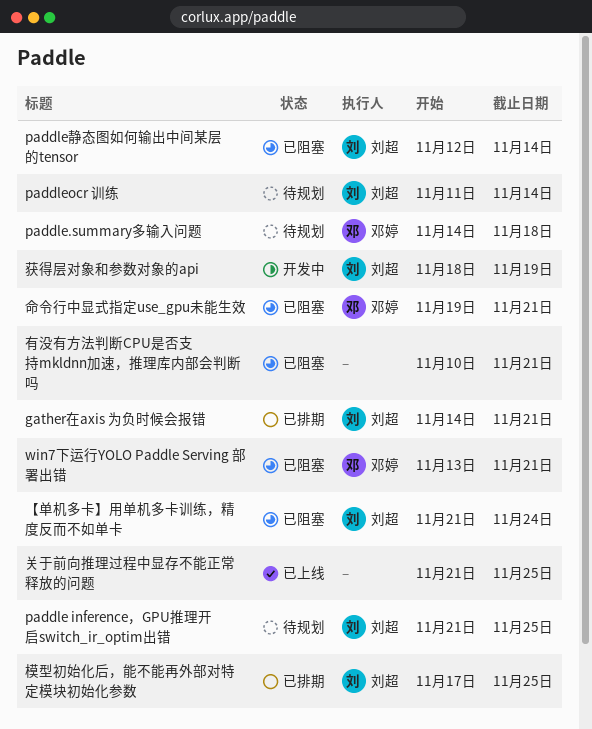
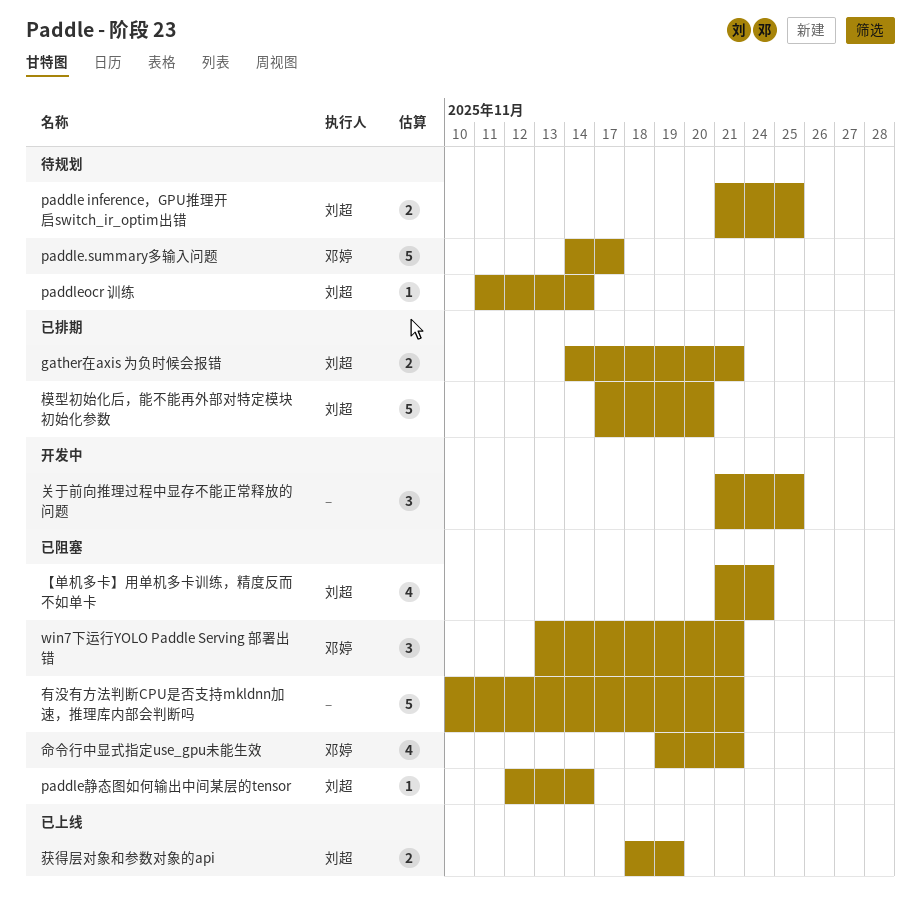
paddle.summary多输入问题, due: Nov 18 -> Nov 17
关于前向推理过程中显存不能正常释放的问题, status: 已上线 -> 开发中
模型初始化后，能不能再外部对特定模块初始化参数, due: Nov 25 -> Nov 20
获得层对象和参数对象的api, status: 开发中 -> 已上线

